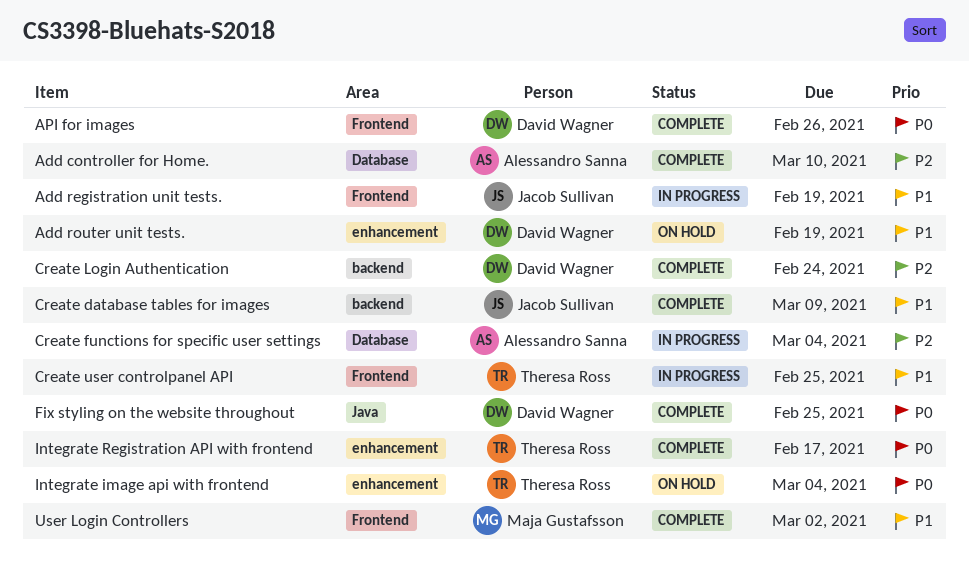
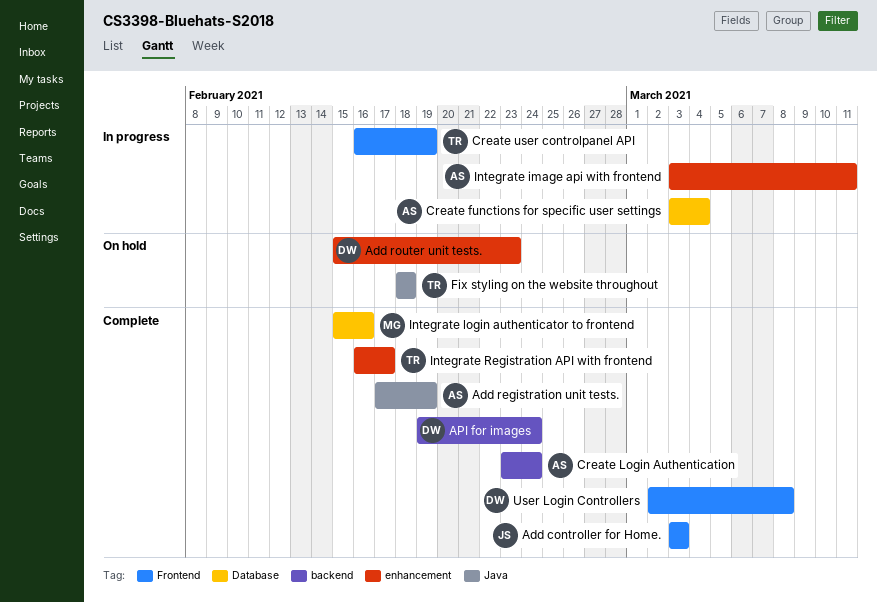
Add controller for Home., owner: Alessandro Sanna -> Jacob Sullivan
Add controller for Home., label: Database -> Frontend
Add controller for Home., due: Mar 10 -> Mar 3
Add registration unit tests., status: In progress -> Complete
Add registration unit tests., owner: Jacob Sullivan -> Alessandro Sanna
Add registration unit tests., label: Frontend -> Java
Add router unit tests., due: Feb 19 -> Feb 23
API for images, label: Frontend -> backend
API for images, due: Feb 26 -> Feb 24
Create database tables for images: present -> none
Create Login Authentication, owner: David Wagner -> Alessandro Sanna
Create user controlpanel API, due: Feb 25 -> Feb 19
Fix styling on the website throughout, status: Complete -> On hold
Fix styling on the website throughout, owner: David Wagner -> Theresa Ross
Fix styling on the website throughout, due: Feb 25 -> Feb 18
Integrate image api with frontend, status: On hold -> In progress
Integrate image api with frontend, owner: Theresa Ross -> Alessandro Sanna
Integrate image api with frontend, due: Mar 4 -> Mar 11
Integrate login authenticator to frontend: none -> present
User Login Controllers, owner: Maja Gustafsson -> David Wagner
User Login Controllers, due: Mar 2 -> Mar 8

